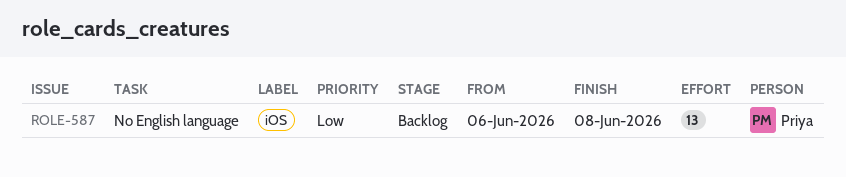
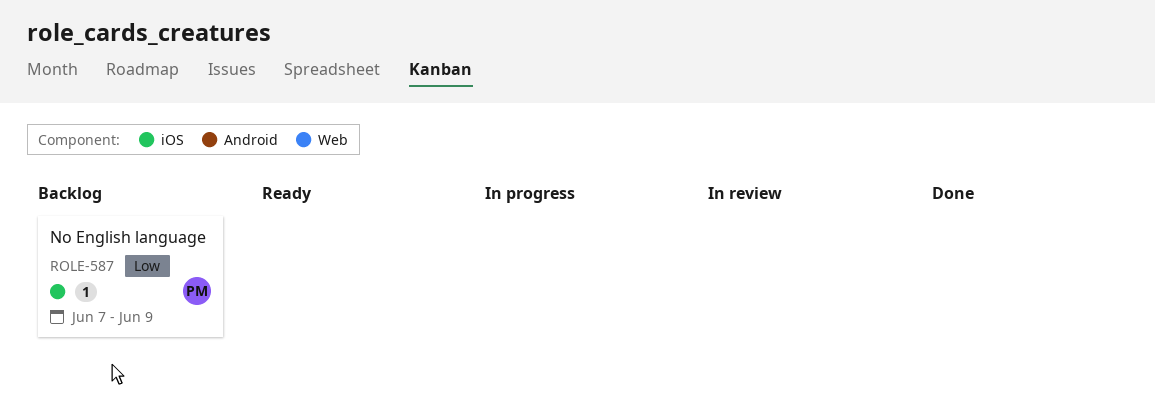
ROLE-587, estimate: 13 -> 1
ROLE-587, start: Jun 6 -> Jun 7
ROLE-587, due: Jun 8 -> Jun 9

